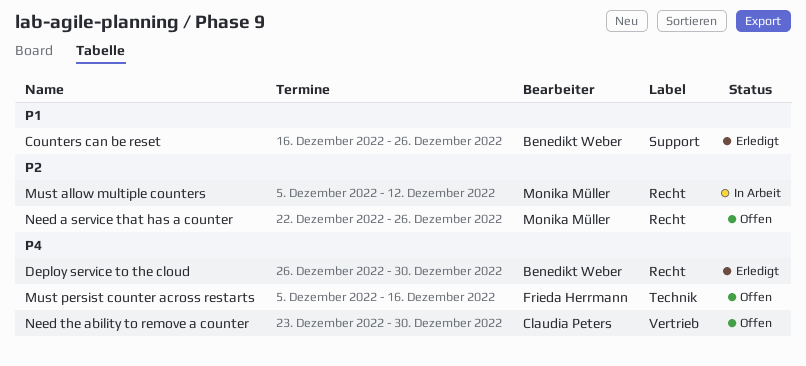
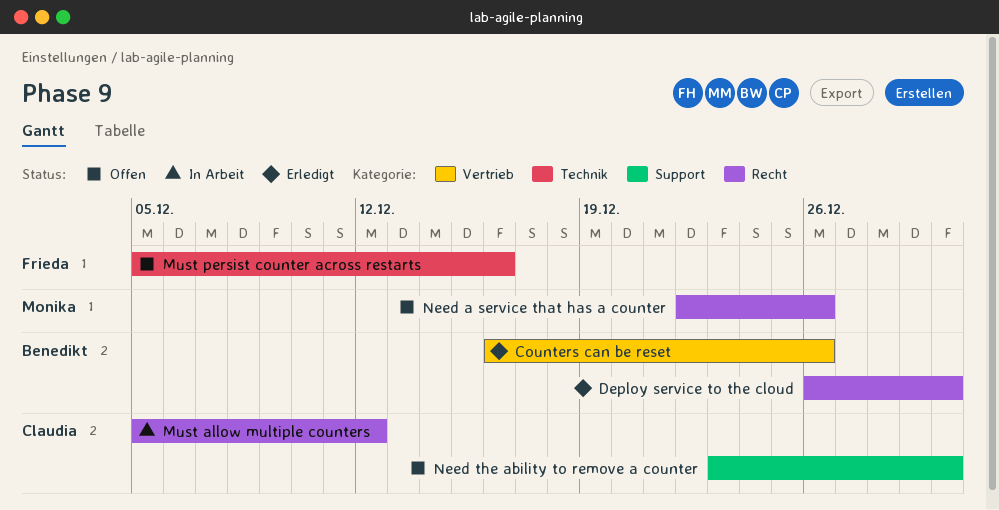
Counters can be reset, label: Support -> Vertrieb
Must allow multiple counters, owner: Monika Müller -> Claudia Peters
Need the ability to remove a counter, label: Vertrieb -> Support

